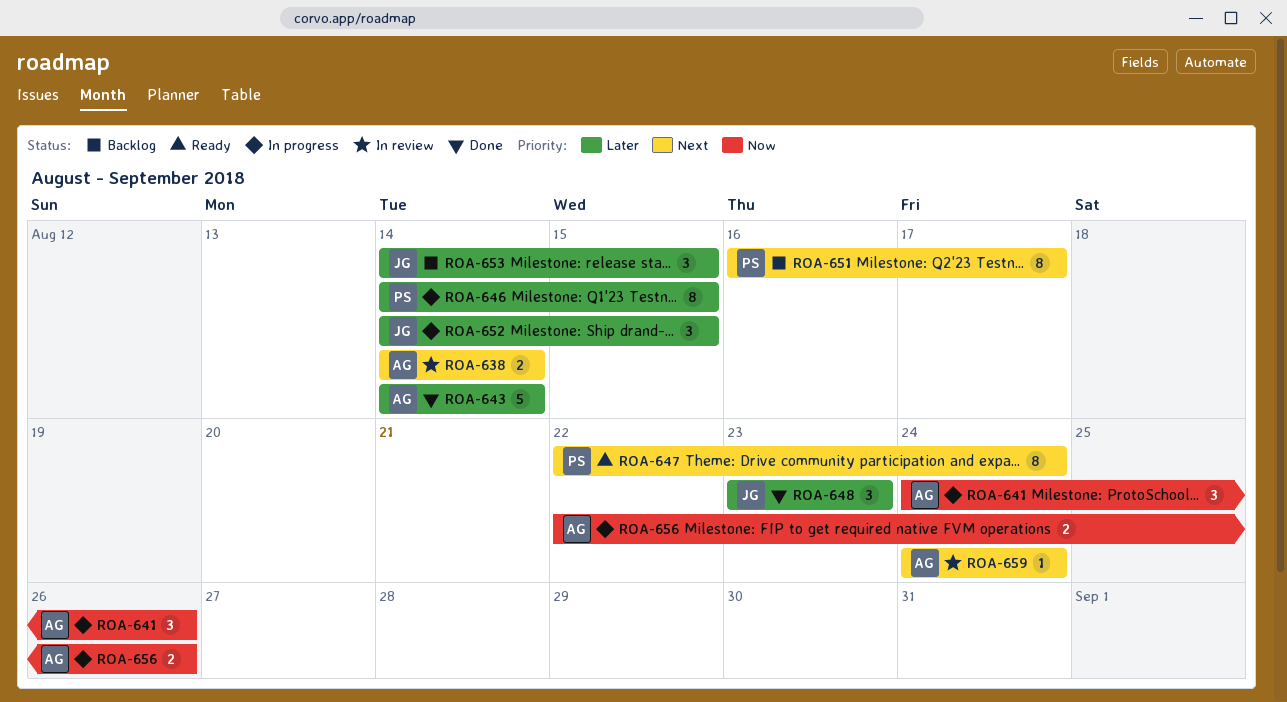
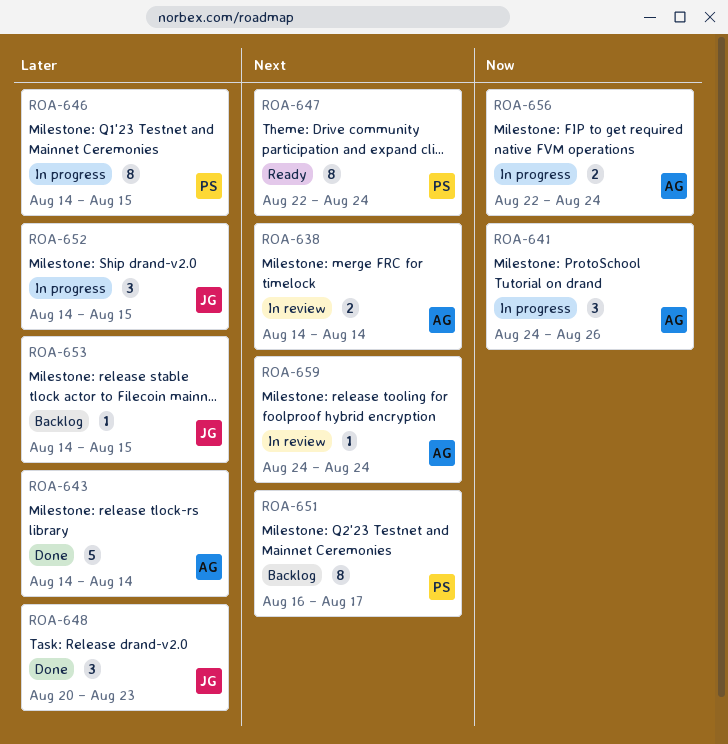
ROA-648, start: Aug 23 -> Aug 20
ROA-653, estimate: 3 -> 1
ROA-656, due: Aug 26 -> Aug 24

